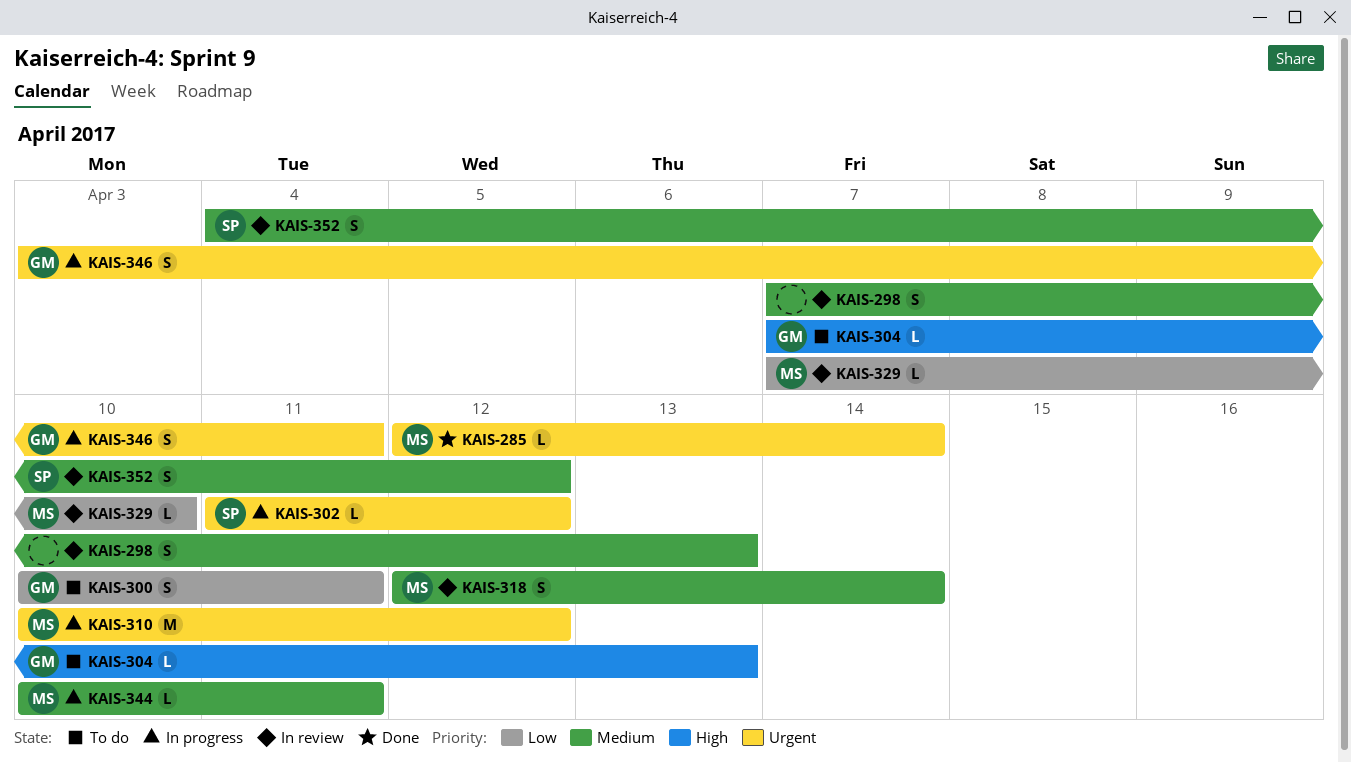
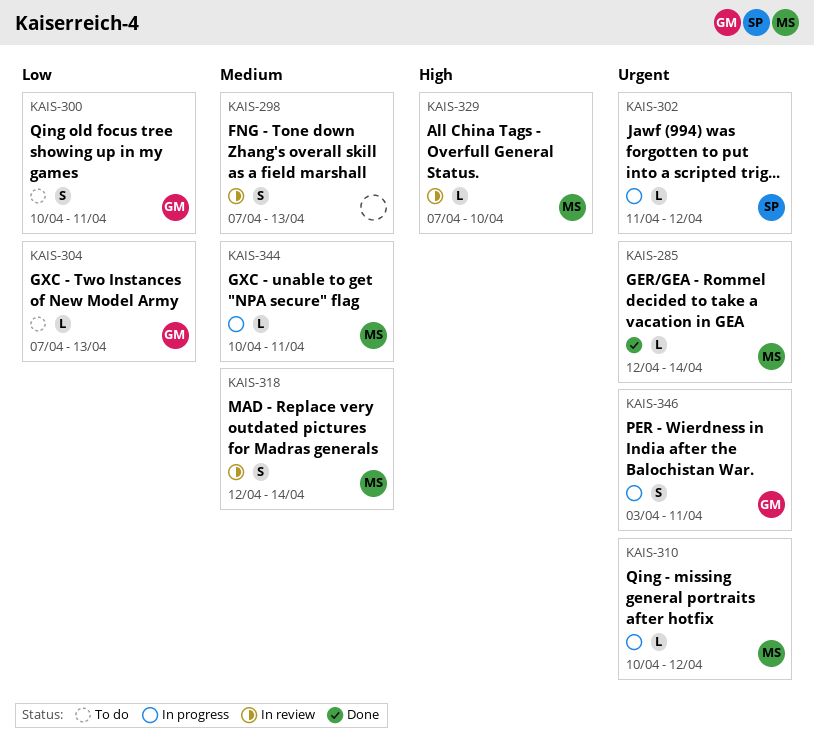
KAIS-304, priority: High -> Low
KAIS-310, estimate: M -> L
KAIS-329, priority: Low -> High
KAIS-352: present -> none

